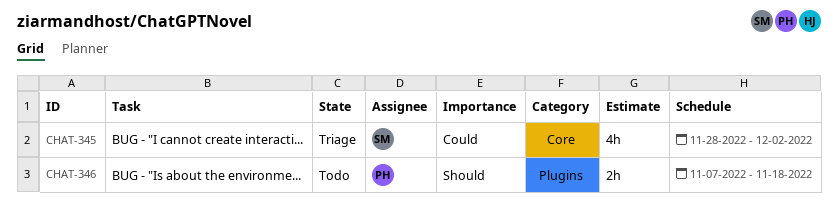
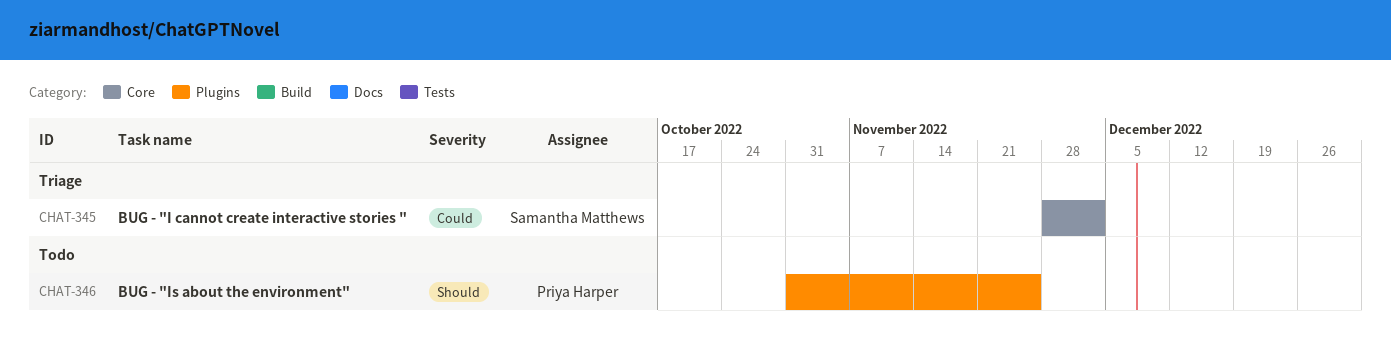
CHAT-346, start: Nov 7 -> Oct 31
CHAT-346, due: Nov 18 -> Nov 25

